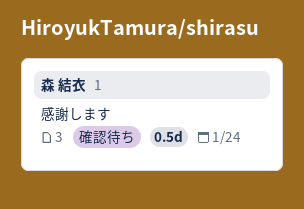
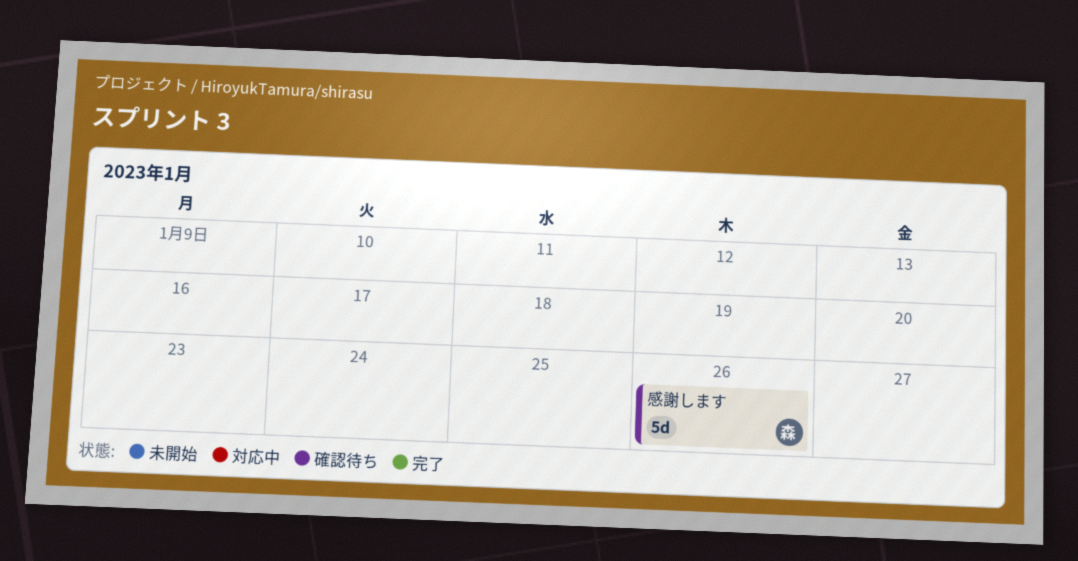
感謝します, estimate: 0.5d -> 5d
感謝します, due: Jan 24 -> Jan 26

